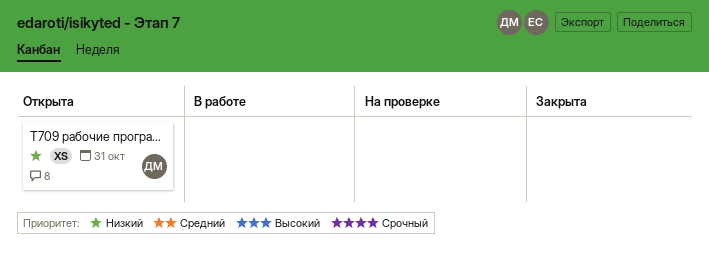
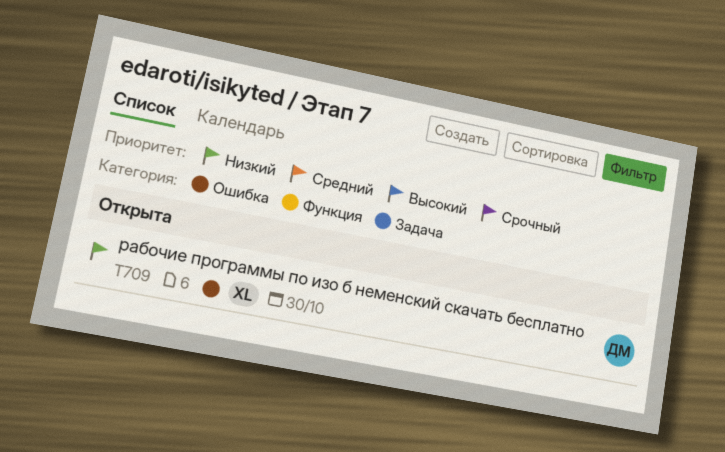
T709, estimate: XS -> XL
T709, due: Oct 31 -> Oct 30

